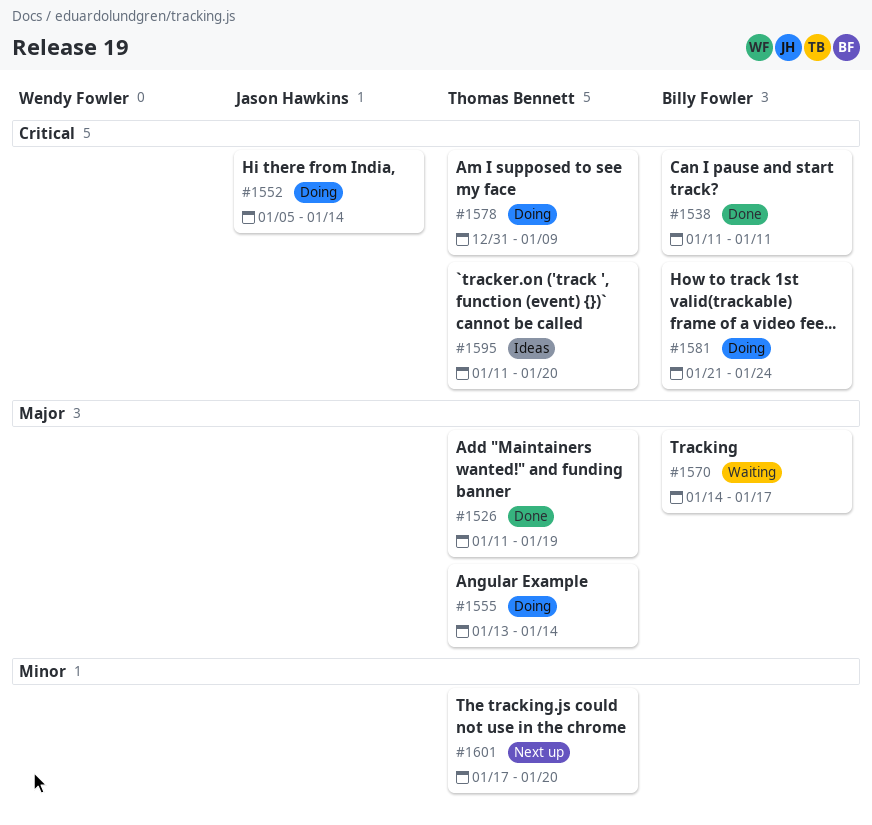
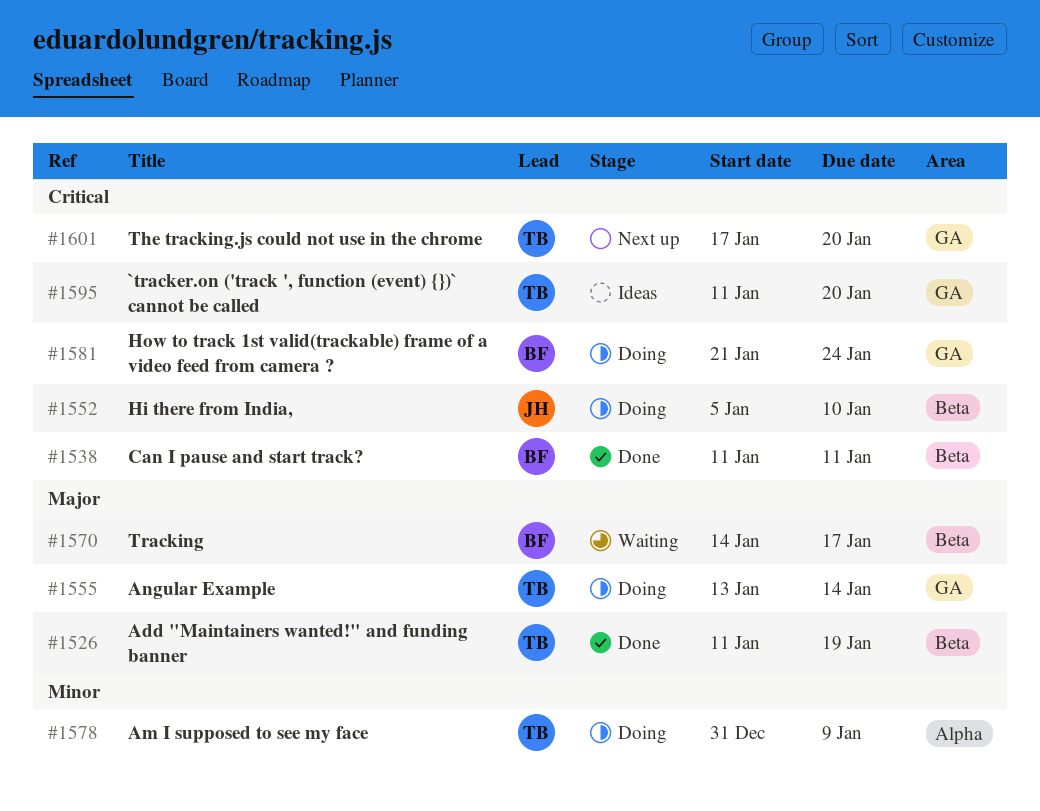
#1552, due: Jan 14 -> Jan 10
#1578, priority: Critical -> Minor
#1601, priority: Minor -> Critical

